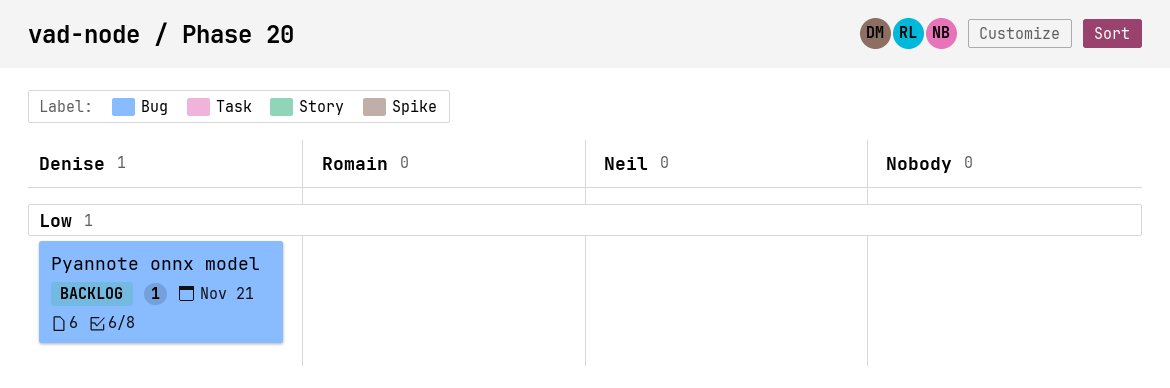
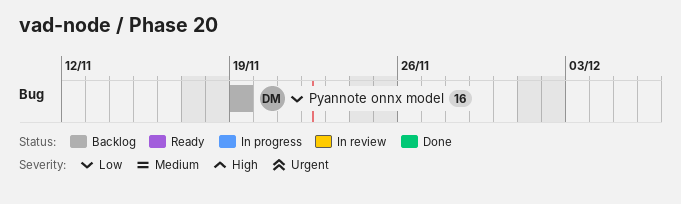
Pyannote onnx model, estimate: 1 -> 16
Pyannote onnx model, due: Nov 21 -> Nov 19

